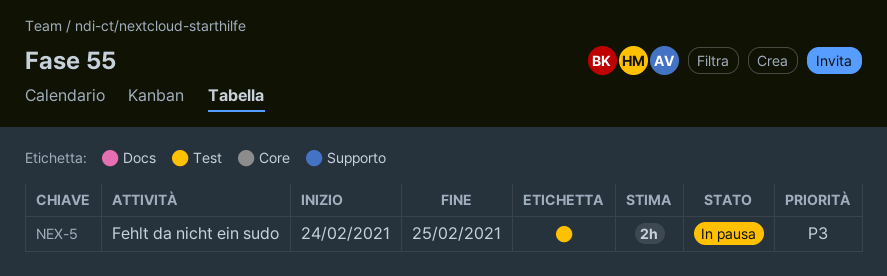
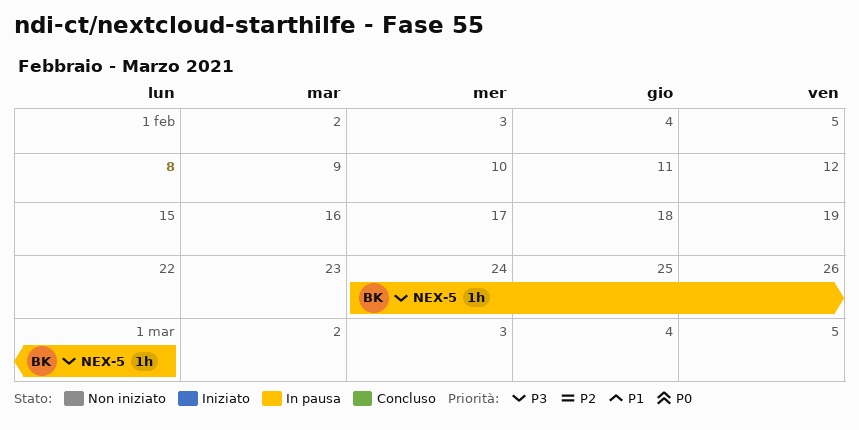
NEX-5, estimate: 2h -> 1h
NEX-5, due: Feb 25 -> Mar 1

